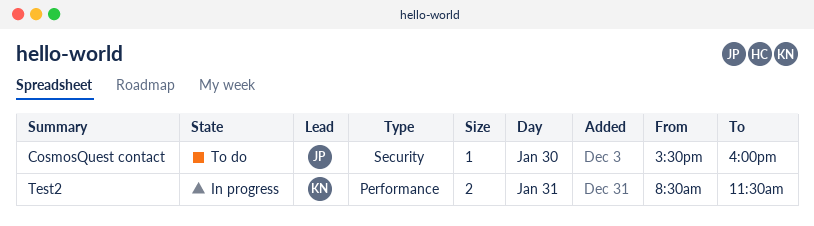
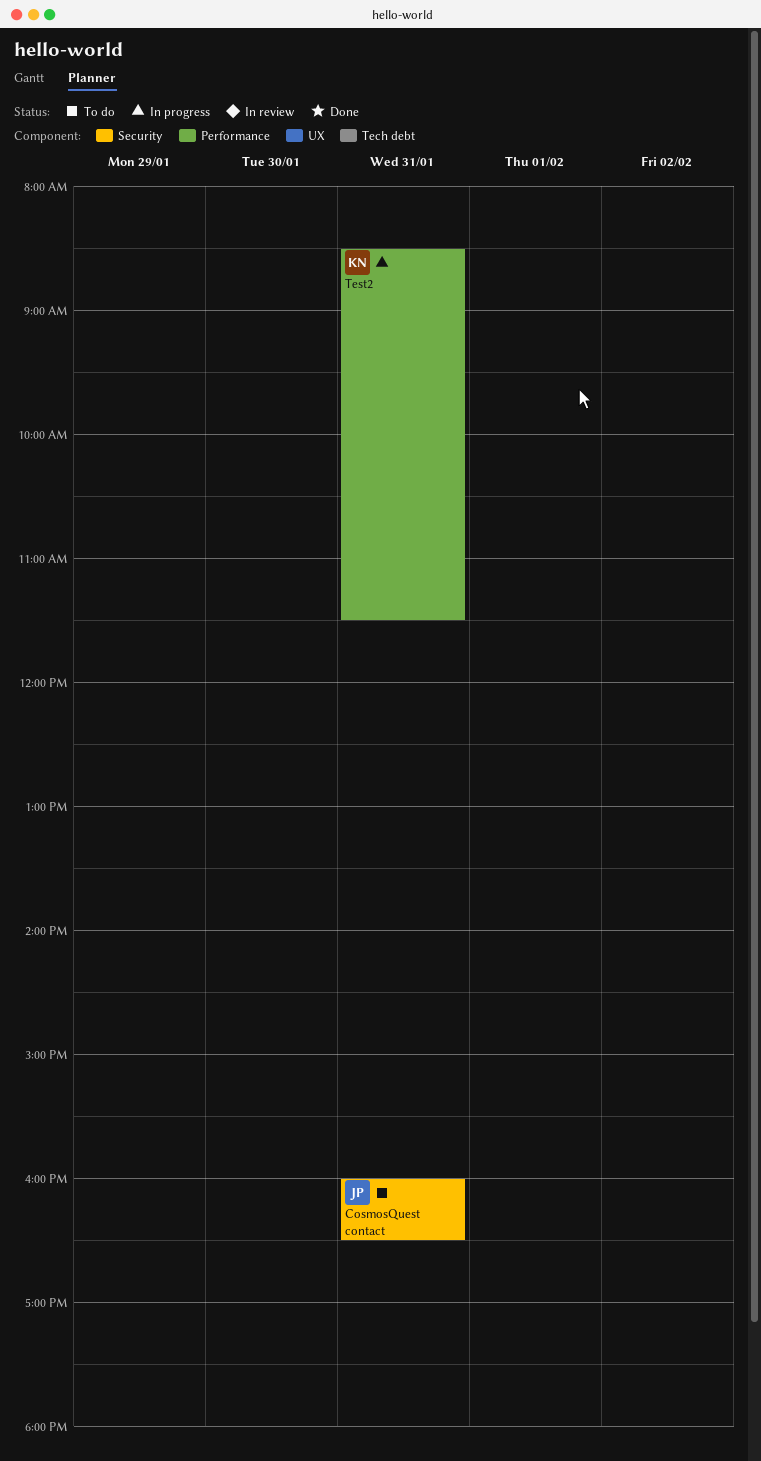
CosmosQuest contact, day: Jan 30 -> Jan 31
CosmosQuest contact, begins: 15:30 -> 16:00
CosmosQuest contact, ends: 16:00 -> 16:30

